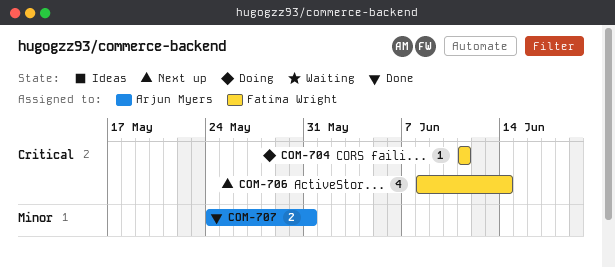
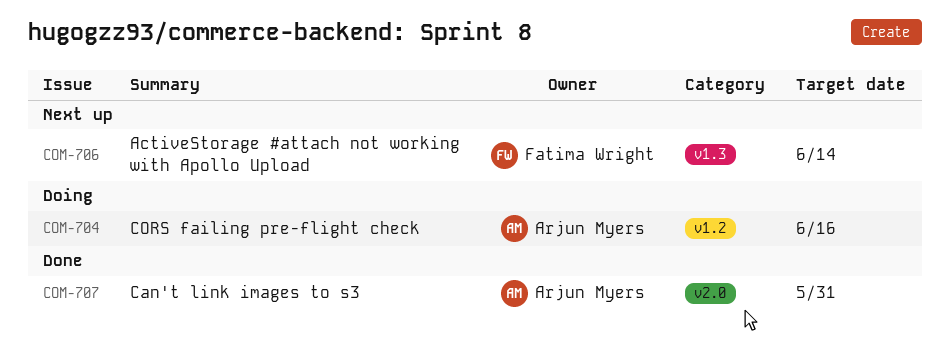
COM-704, owner: Fatima Wright -> Arjun Myers
COM-704, due: Jun 11 -> Jun 16

